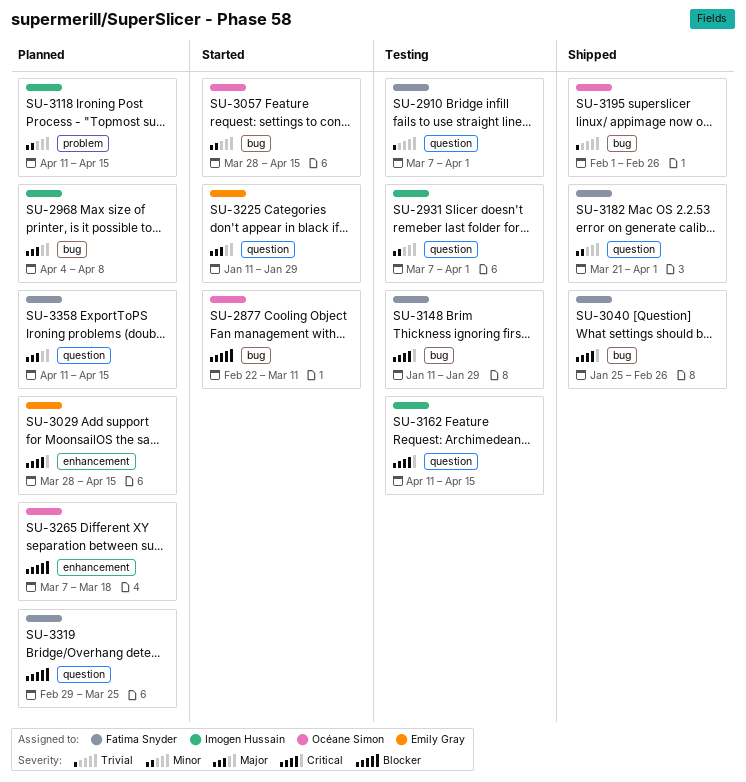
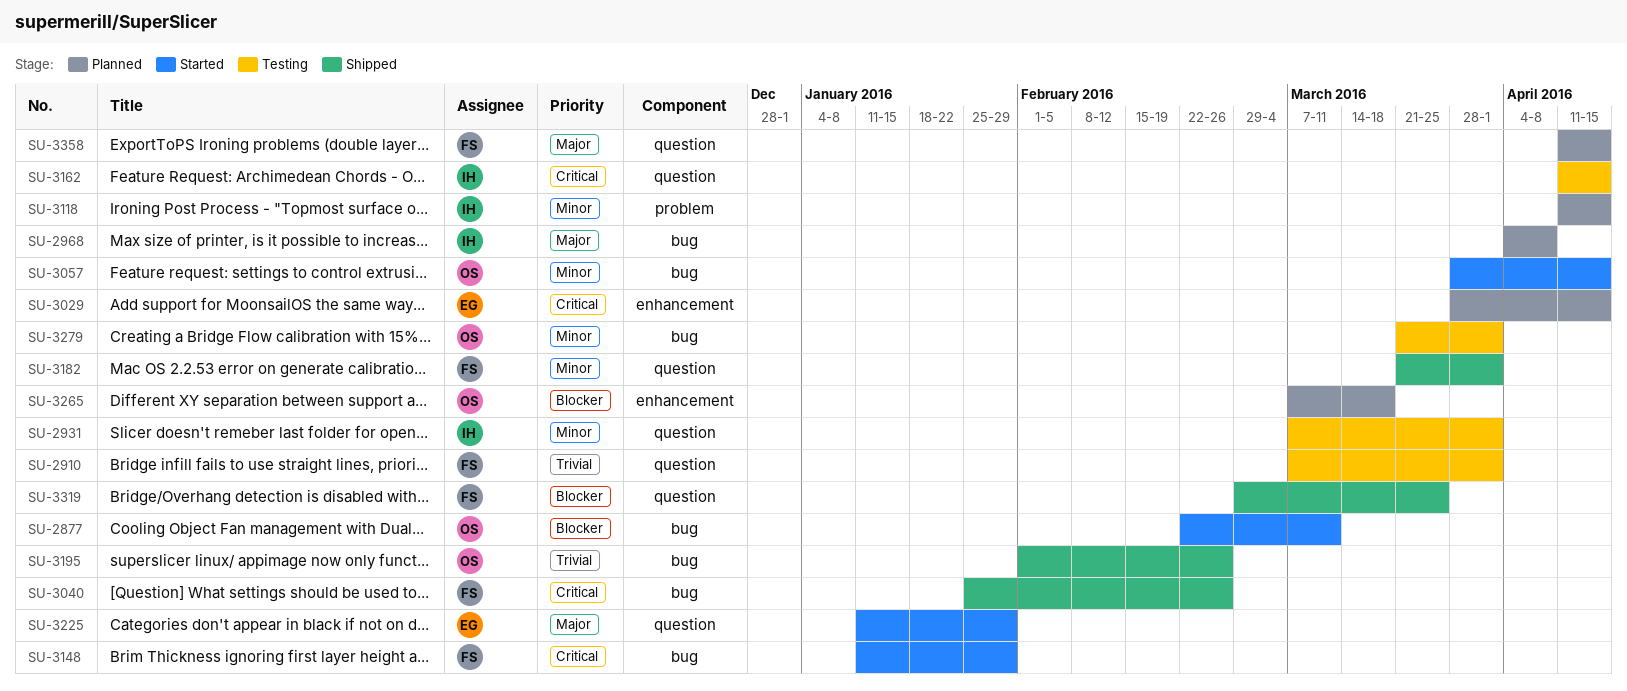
SU-3148, status: Testing -> Started
SU-3279: none -> present
SU-3319, status: Planned -> Shipped

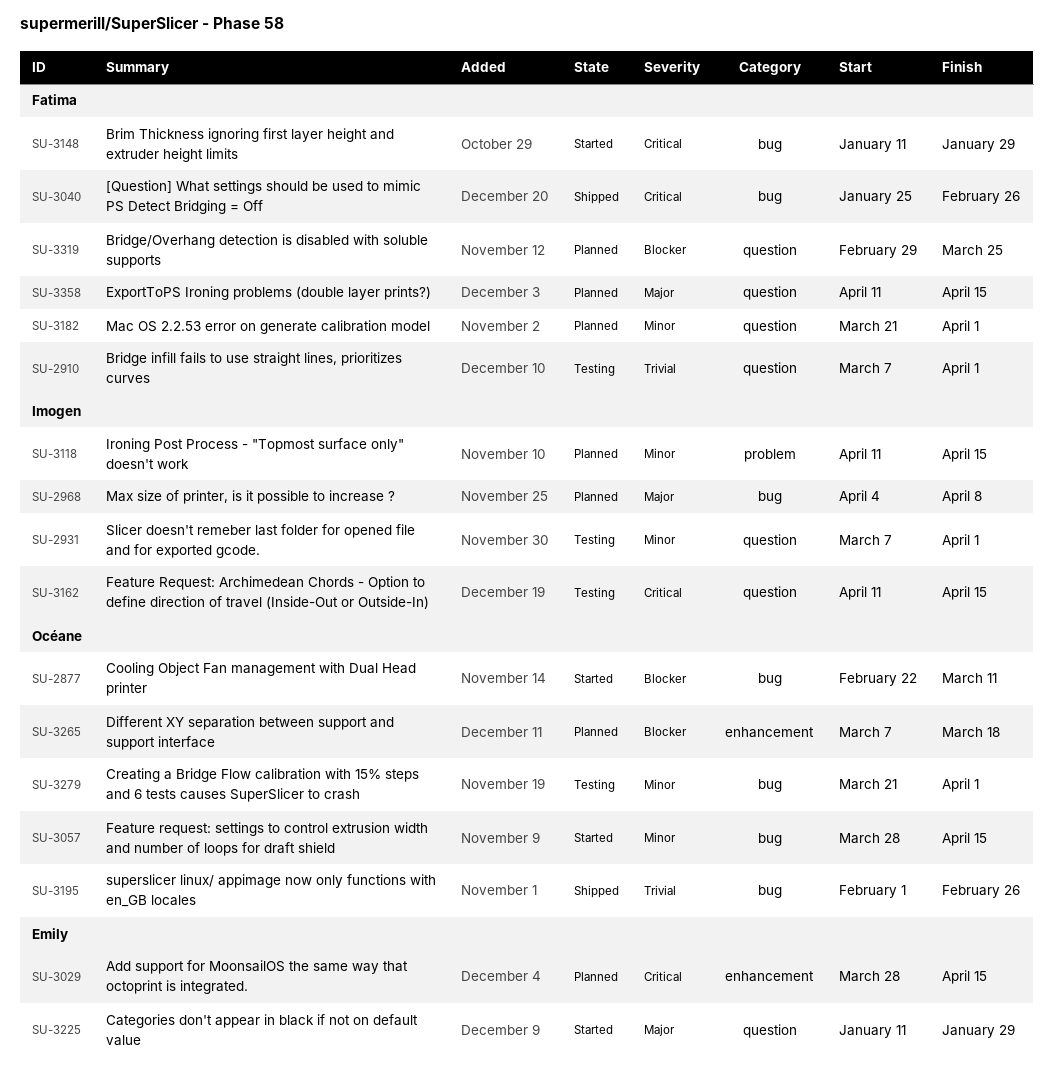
SU-3182, status: Shipped -> Planned
SU-3319, status: Shipped -> Planned

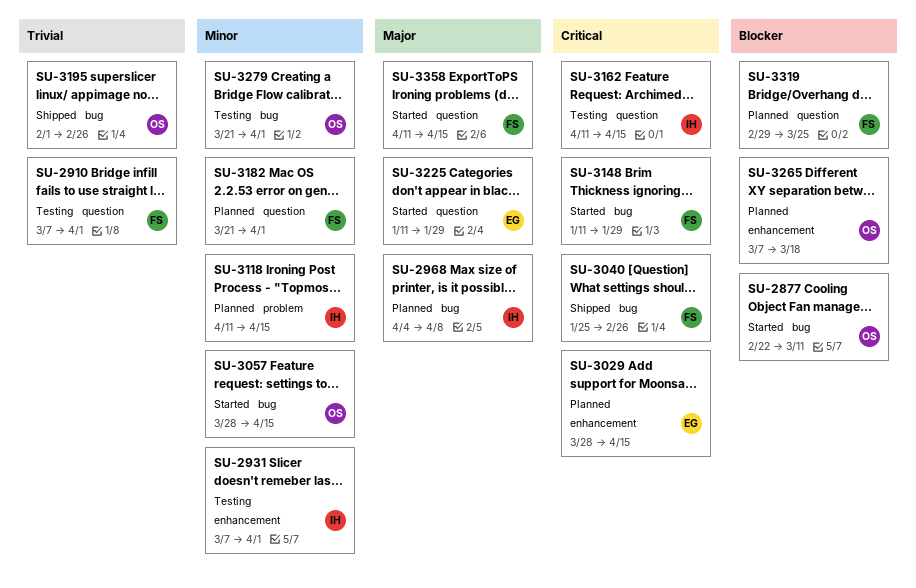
SU-2931, label: question -> enhancement
SU-3358, status: Planned -> Started

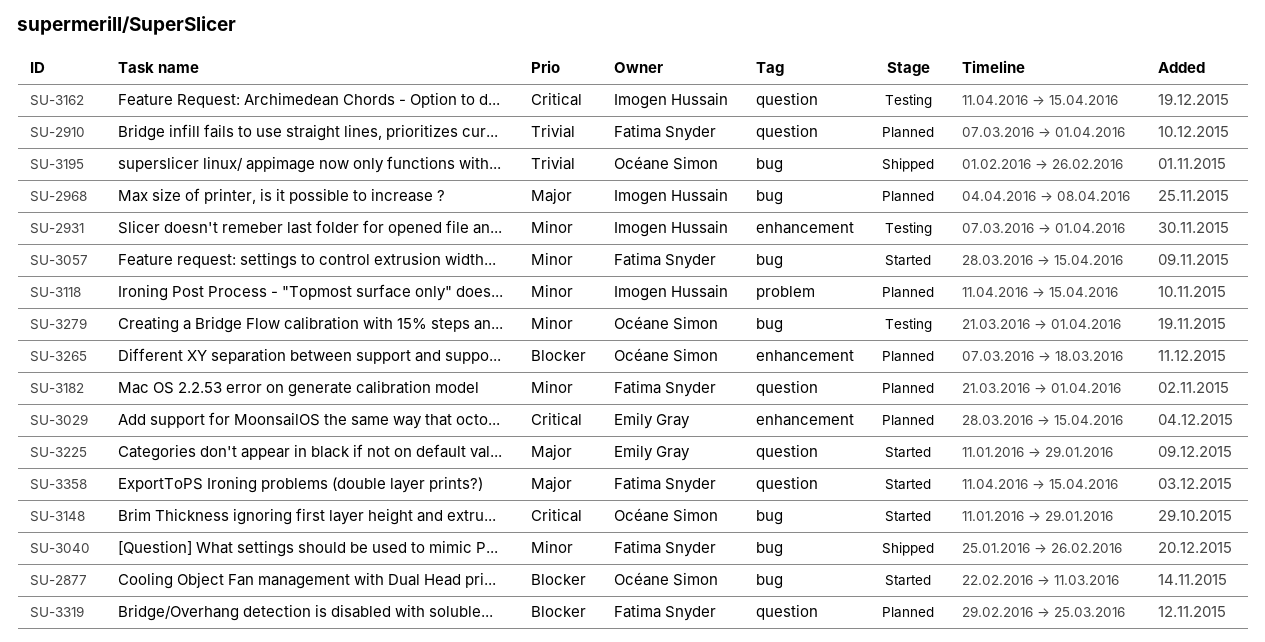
SU-2910, status: Testing -> Planned
SU-3040, priority: Critical -> Minor
SU-3057, owner: Océane Simon -> Fatima Snyder
SU-3148, owner: Fatima Snyder -> Océane Simon

